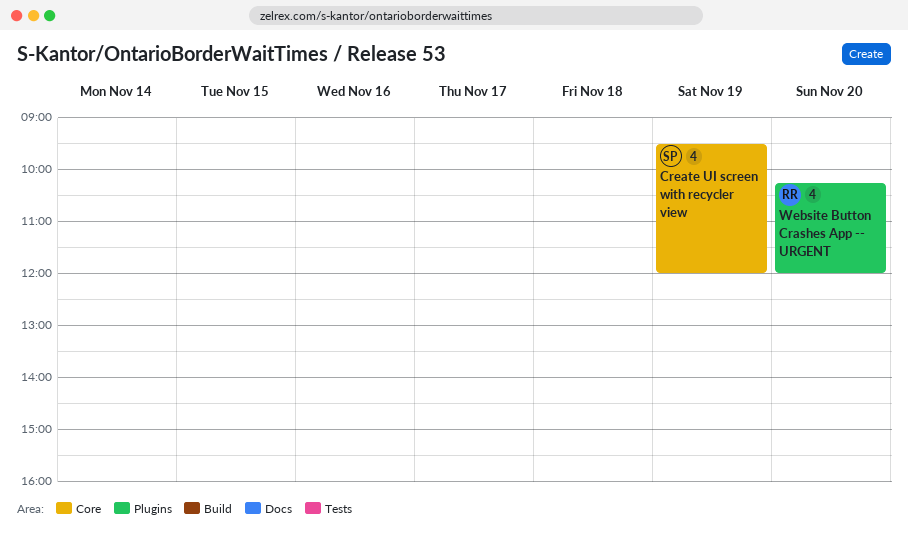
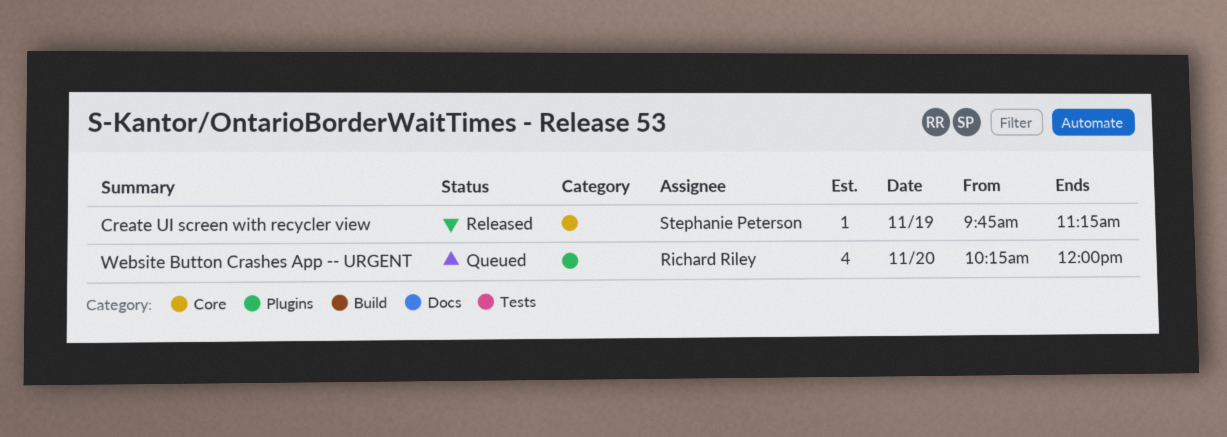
Create UI screen with recycler view, estimate: 4 -> 1
Create UI screen with recycler view, begins: 09:30 -> 09:45
Create UI screen with recycler view, ends: 12:00 -> 11:15

